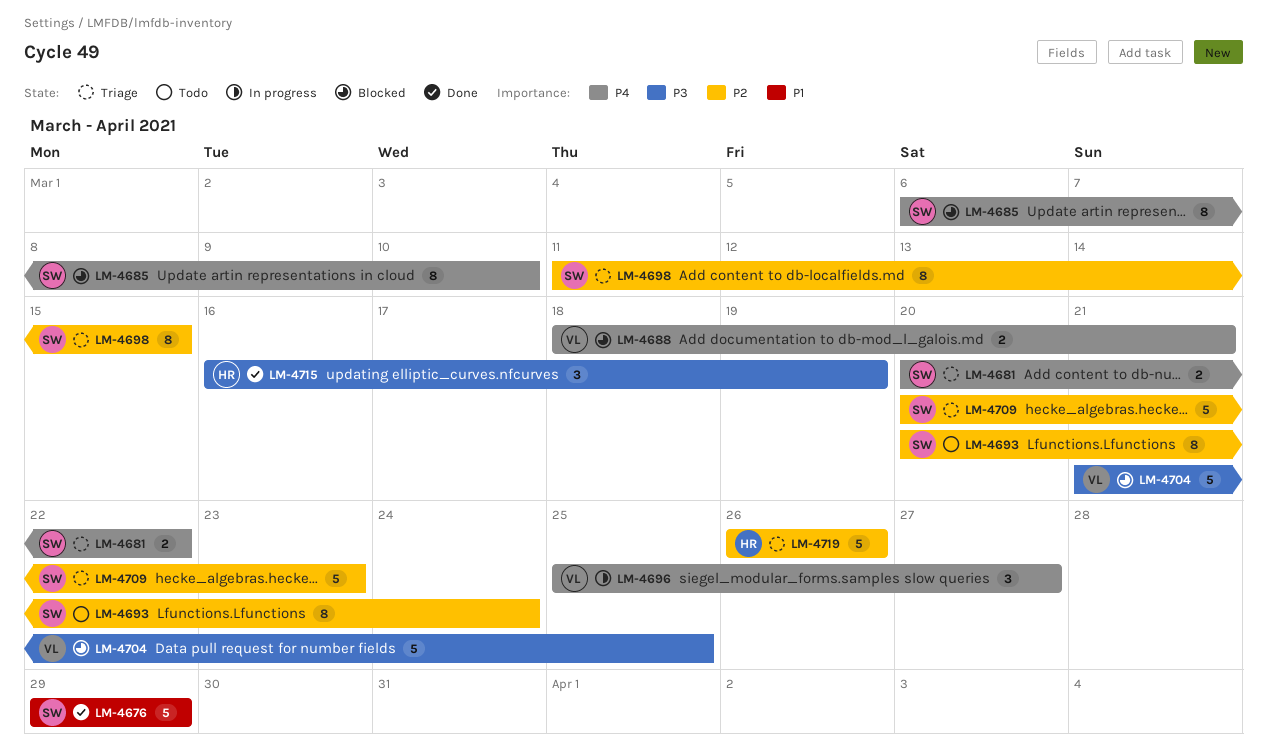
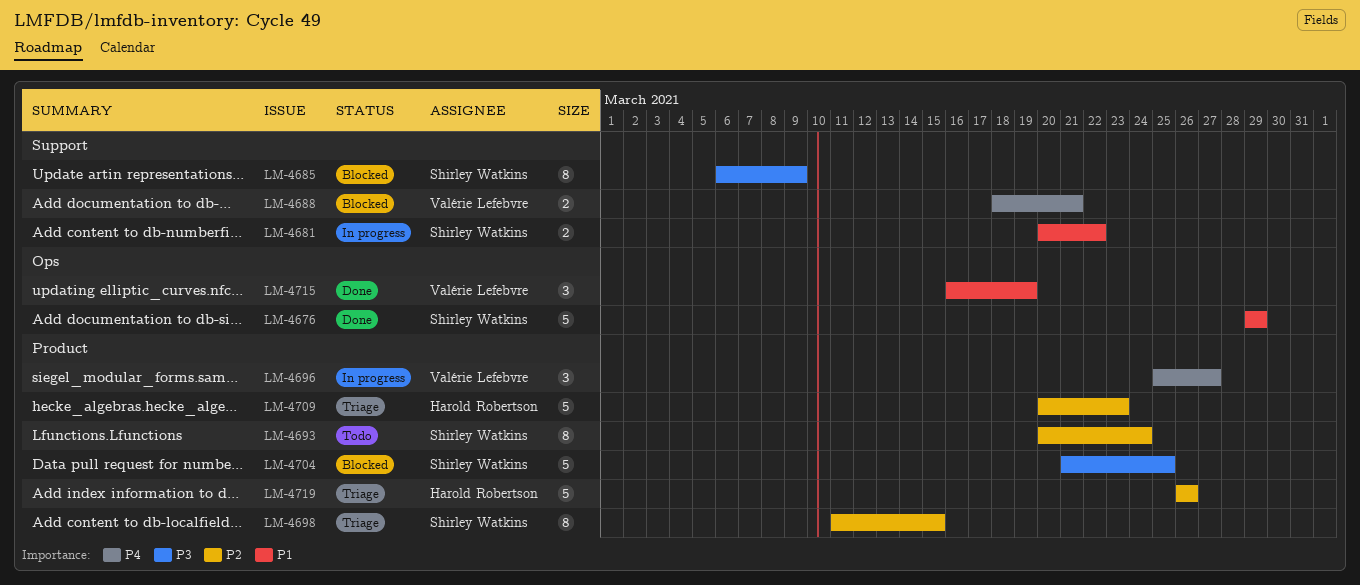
LM-4681, status: Triage -> In progress
LM-4681, priority: P4 -> P1
LM-4685, priority: P4 -> P3
LM-4685, due: Mar 10 -> Mar 9
LM-4704, owner: Valérie Lefebvre -> Shirley Watkins
LM-4709, owner: Shirley Watkins -> Harold Robertson
LM-4715, owner: Harold Robertson -> Valérie Lefebvre
LM-4715, priority: P3 -> P1

